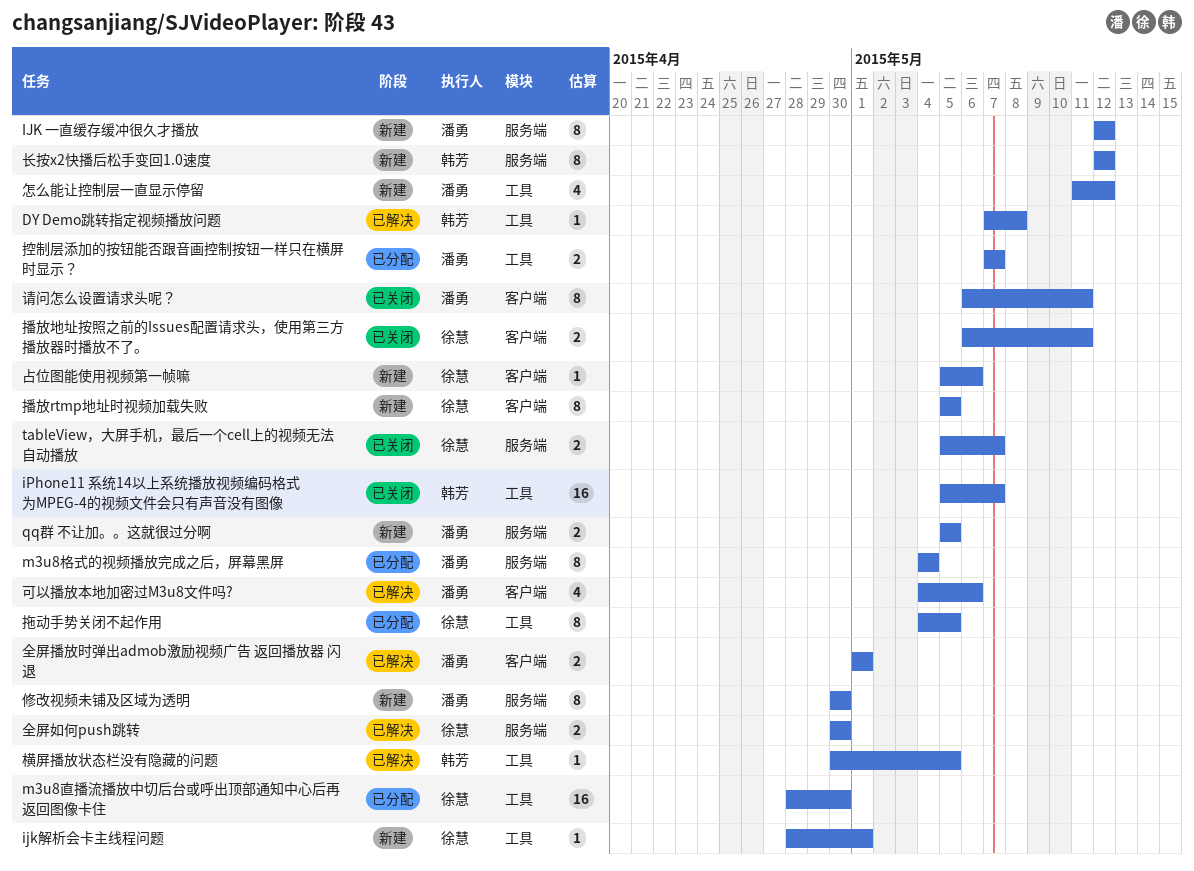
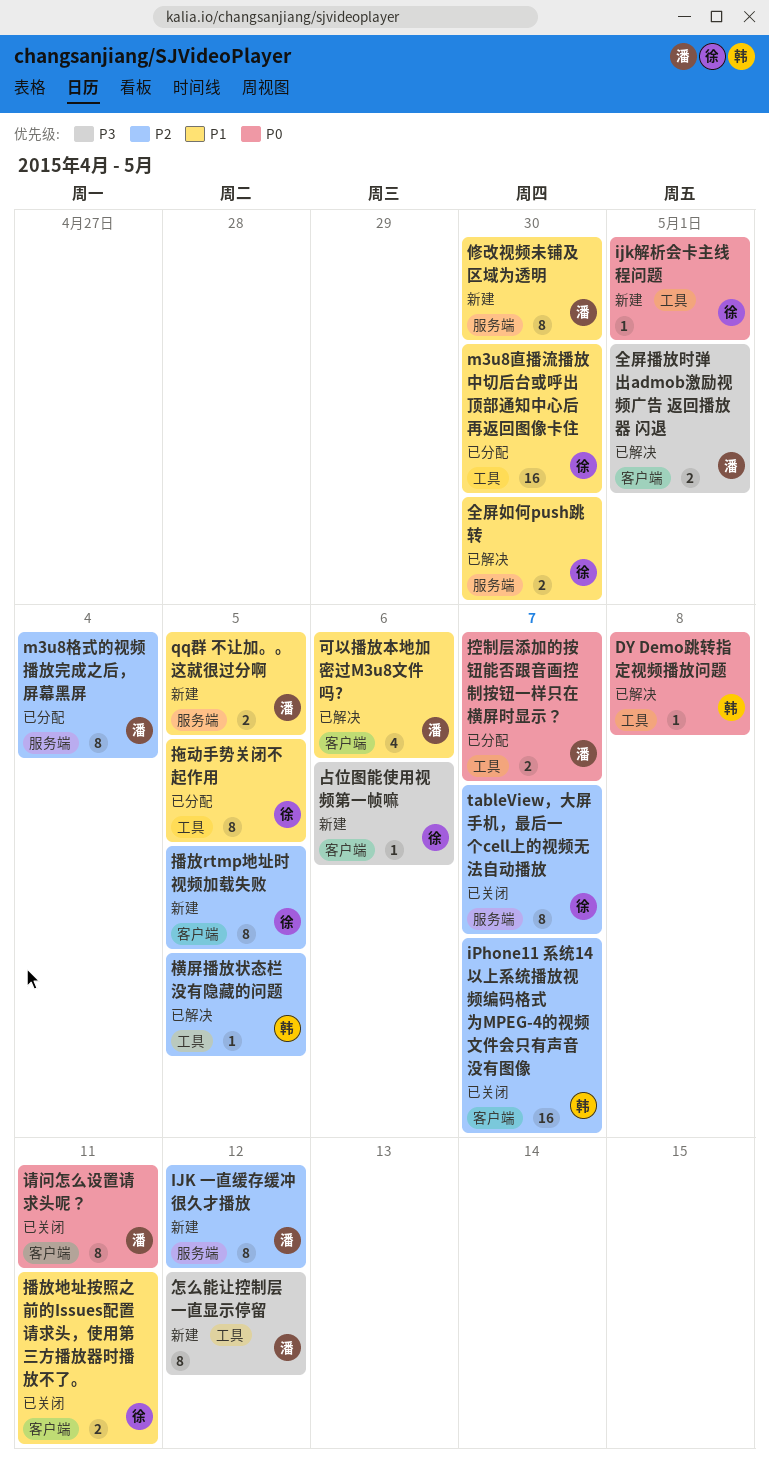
iPhone11 系统14以上系统播放视频编码格式为MPEG-4的视频文件会只有声音没有图像, label: 工具 -> 客户端
tableView，大屏手机，最后一个cell上的视频无法自动播放, estimate: 2 -> 8
怎么能让控制层一直显示停留, estimate: 4 -> 8
长按x2快播后松手变回1.0速度: present -> none

